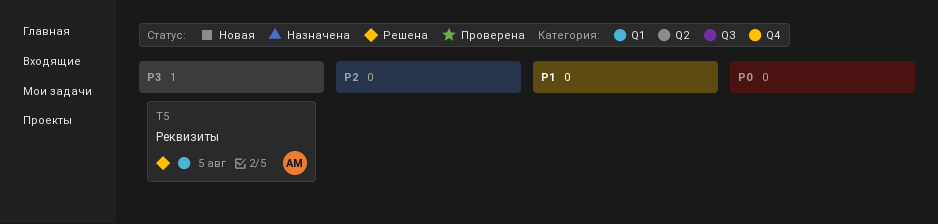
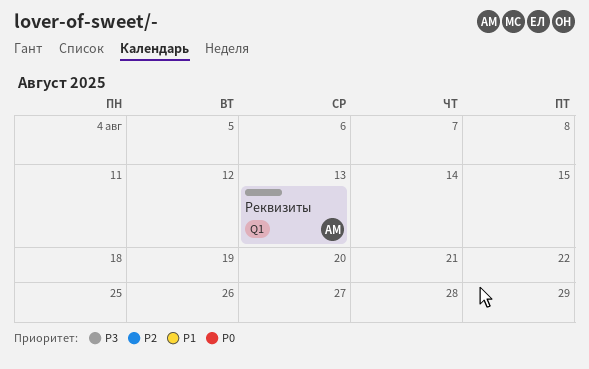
Реквизиты, due: Aug 5 -> Aug 13

